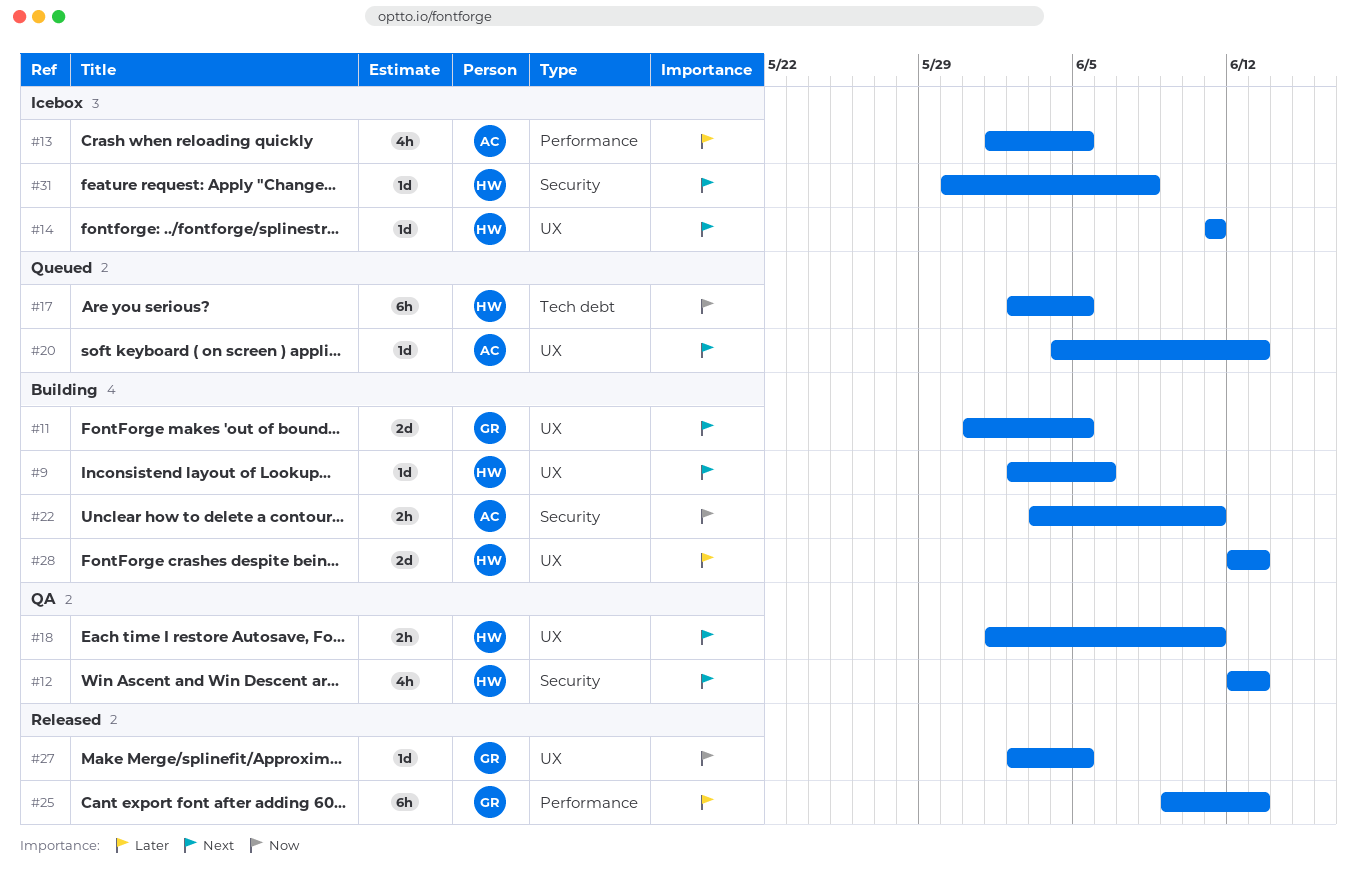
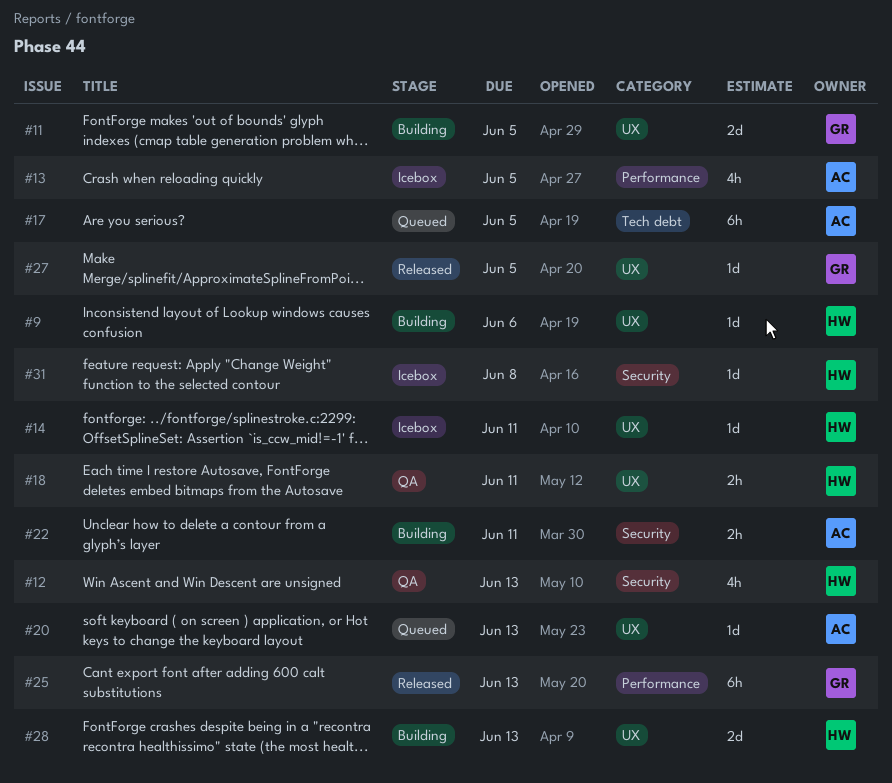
#17, owner: HW -> AC

